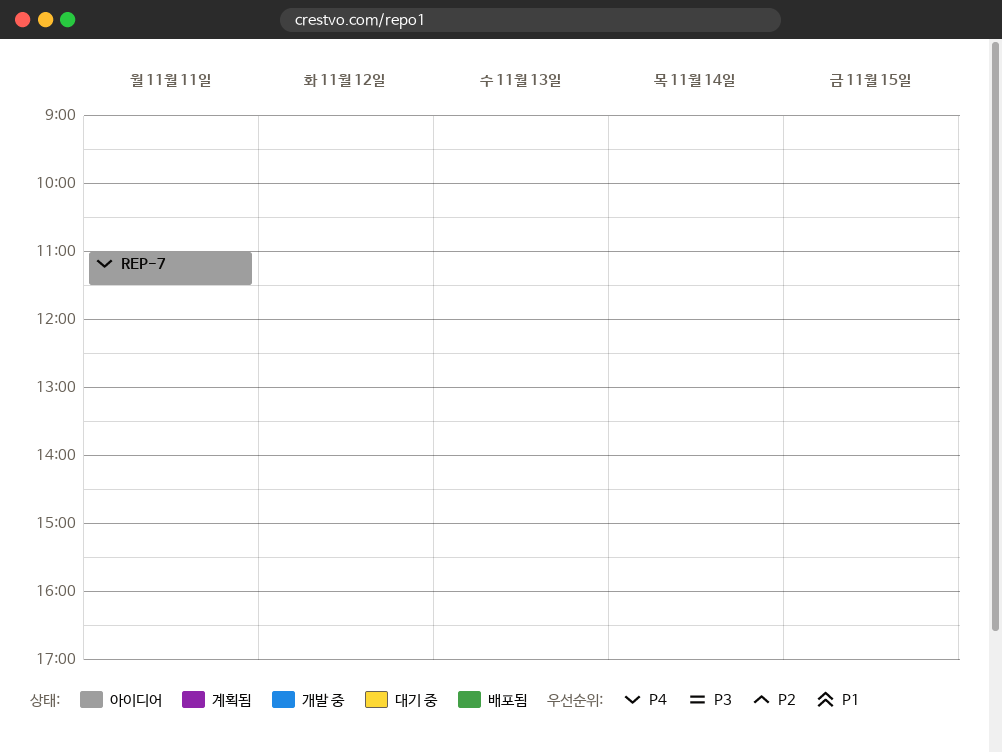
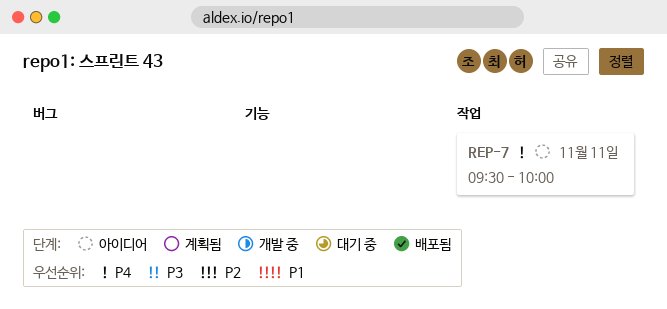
REP-7, begins: 11:00 -> 09:30
REP-7, ends: 11:30 -> 10:00

